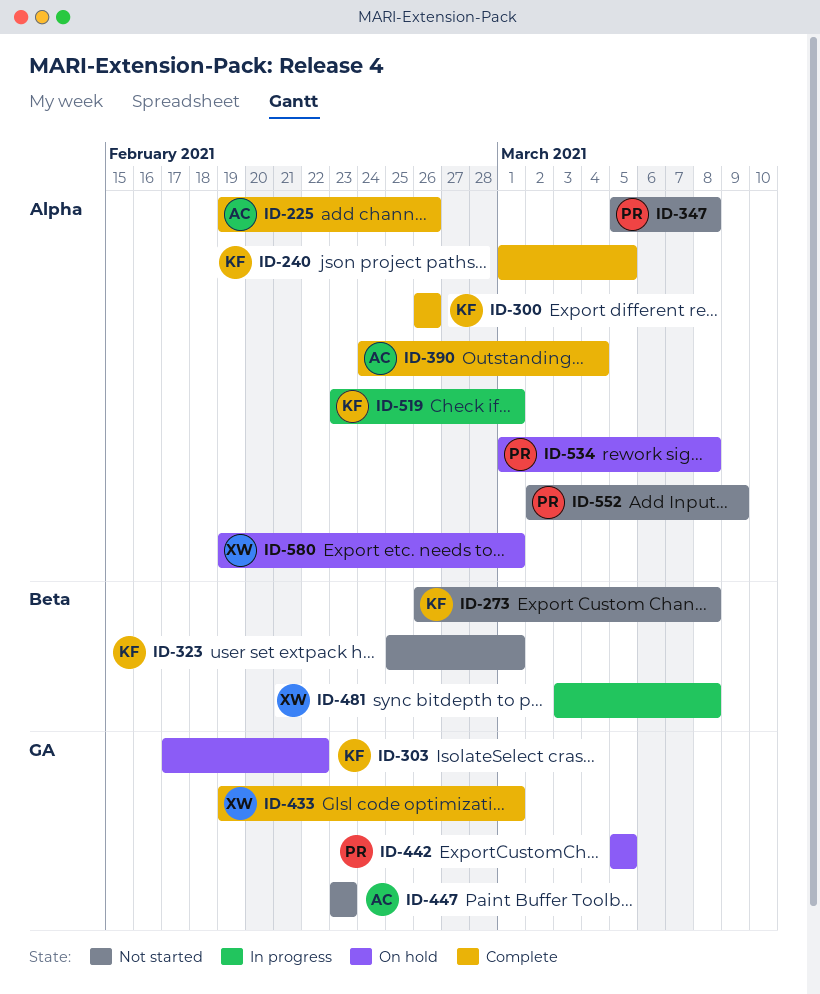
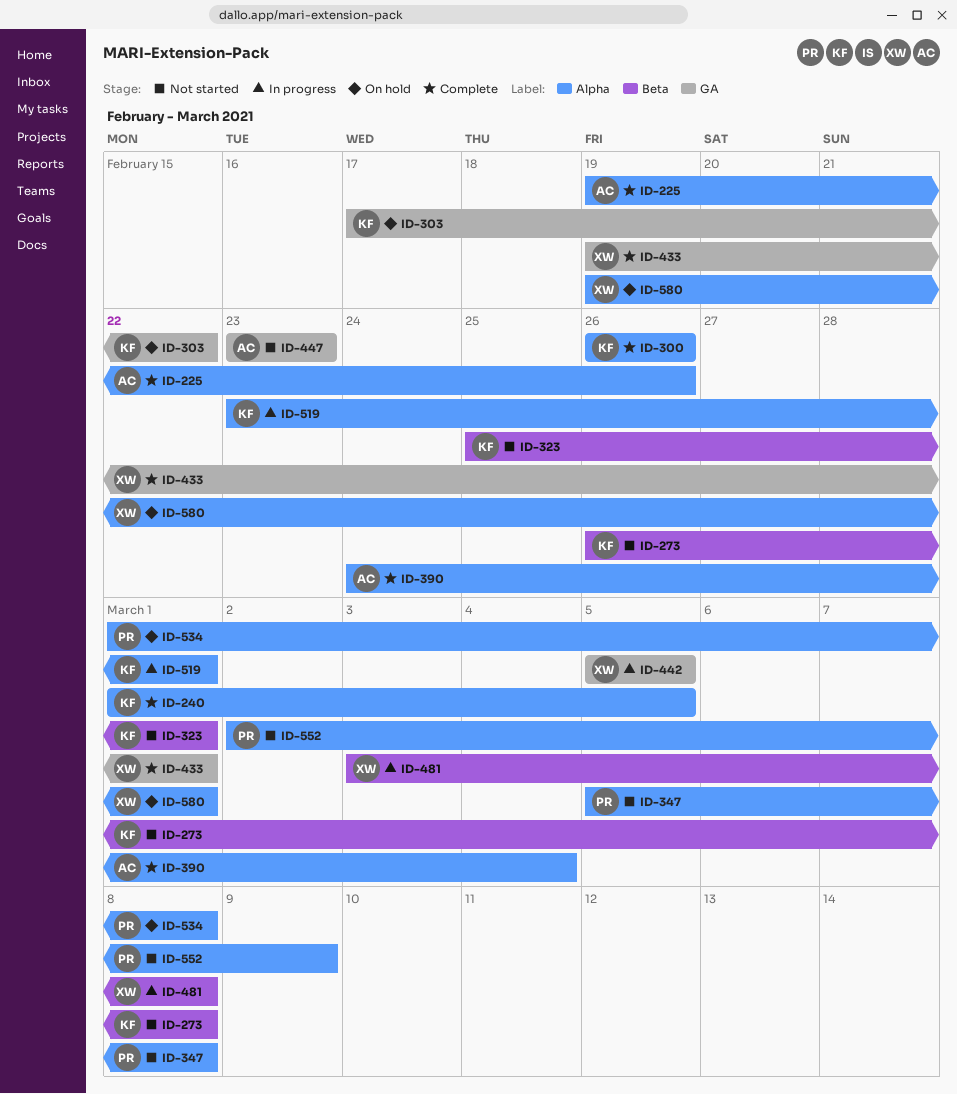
ID-442, status: On hold -> In progress
ID-442, owner: PR -> XW

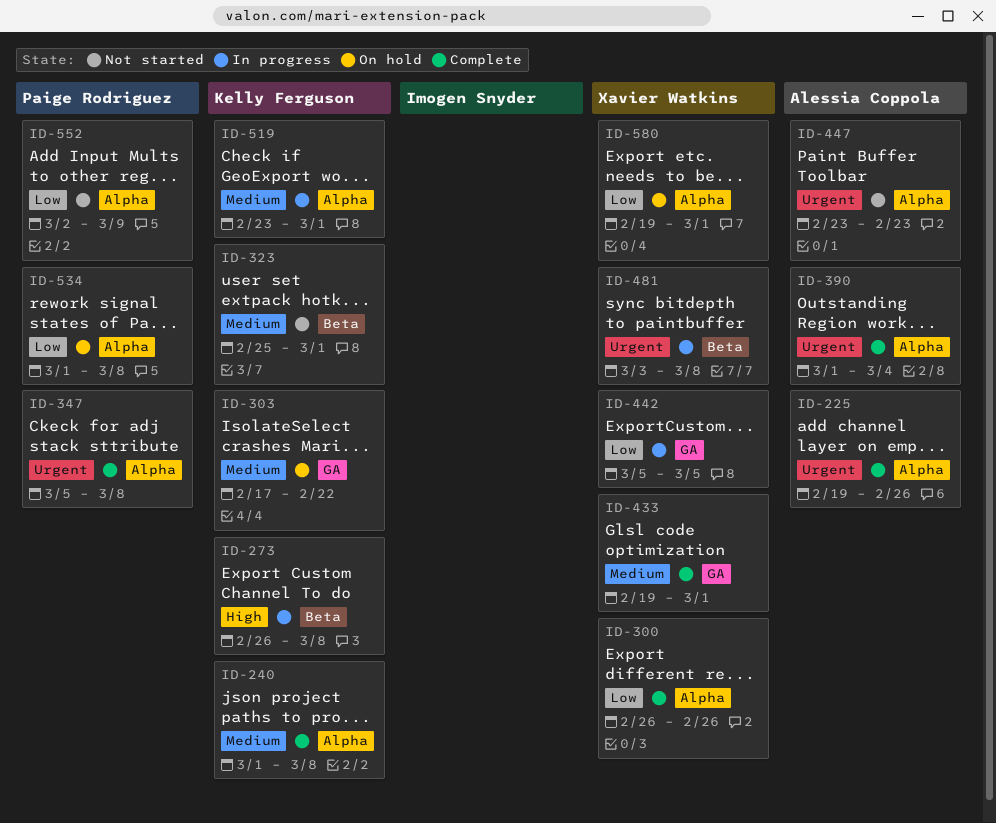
ID-240, due: Mar 5 -> Mar 8
ID-273, status: Not started -> In progress
ID-300, owner: Kelly Ferguson -> Xavier Watkins
ID-347, status: Not started -> Complete
ID-390, start: Feb 24 -> Mar 1
ID-447, label: GA -> Alpha

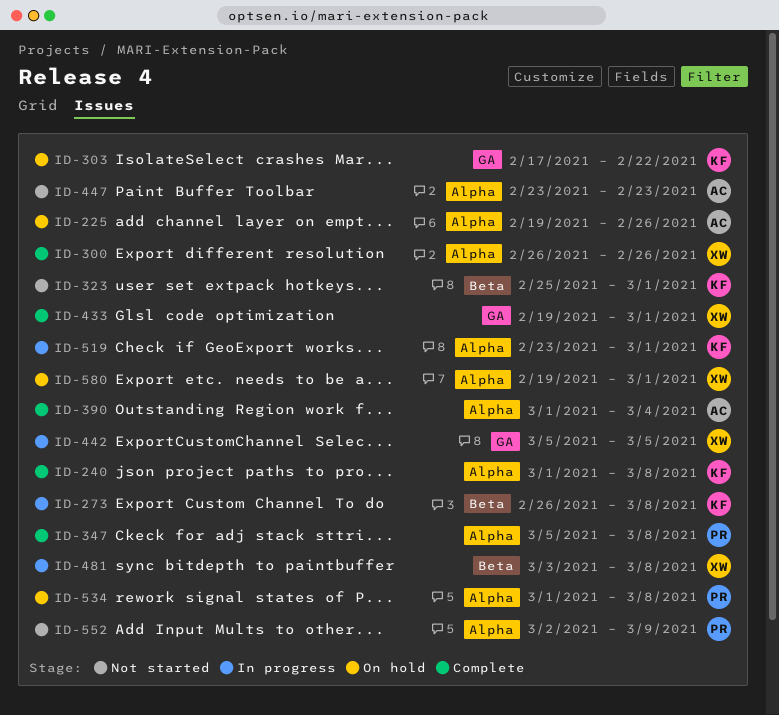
ID-225, status: Complete -> On hold

